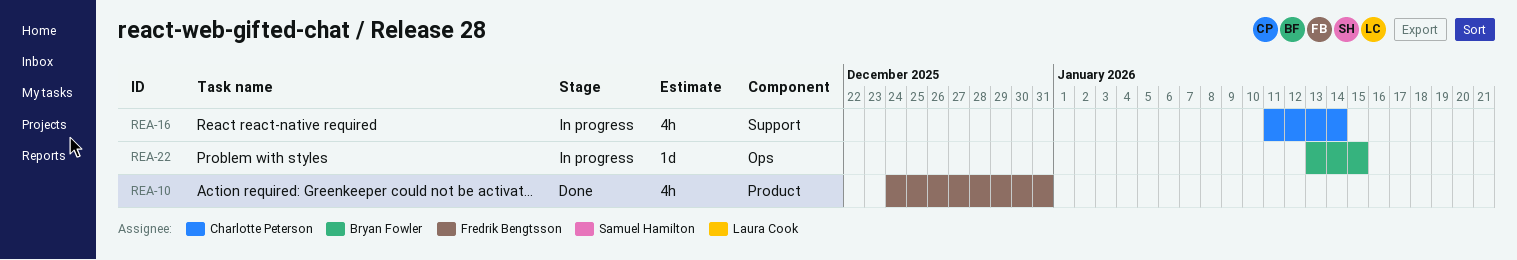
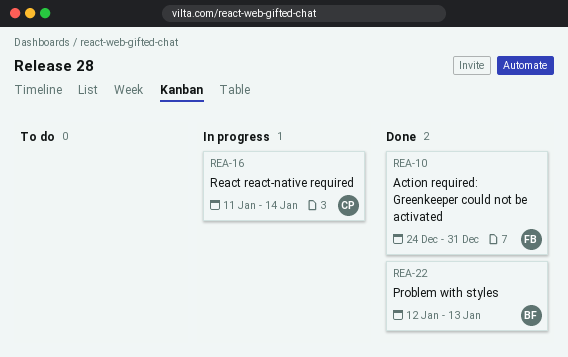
REA-22, status: In progress -> Done
REA-22, start: Jan 13 -> Jan 12
REA-22, due: Jan 15 -> Jan 13

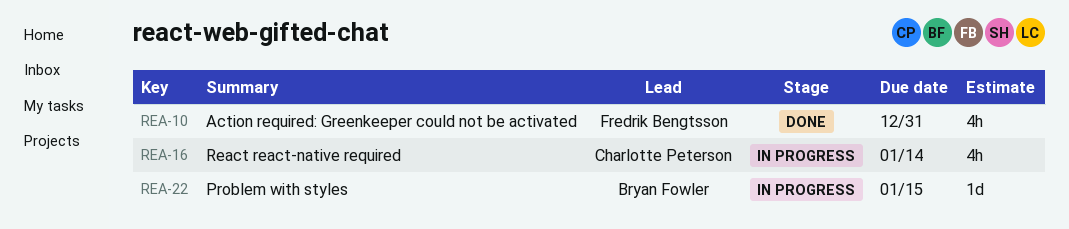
REA-22, status: Done -> In progress
REA-22, due: Jan 13 -> Jan 15

